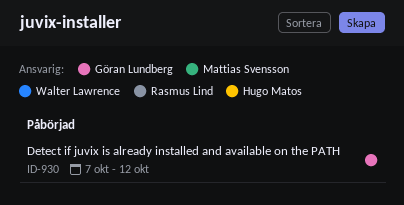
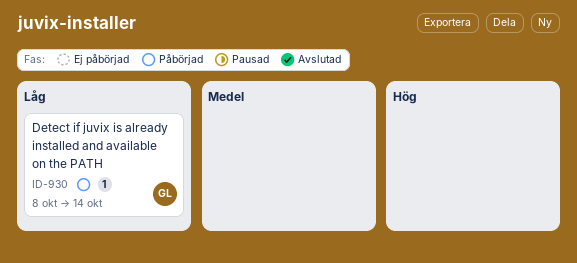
ID-930, start: Oct 7 -> Oct 8
ID-930, due: Oct 12 -> Oct 14

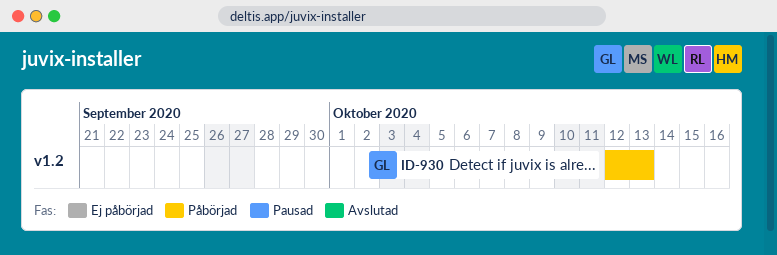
ID-930, start: Oct 8 -> Oct 12
ID-930, due: Oct 14 -> Oct 13

